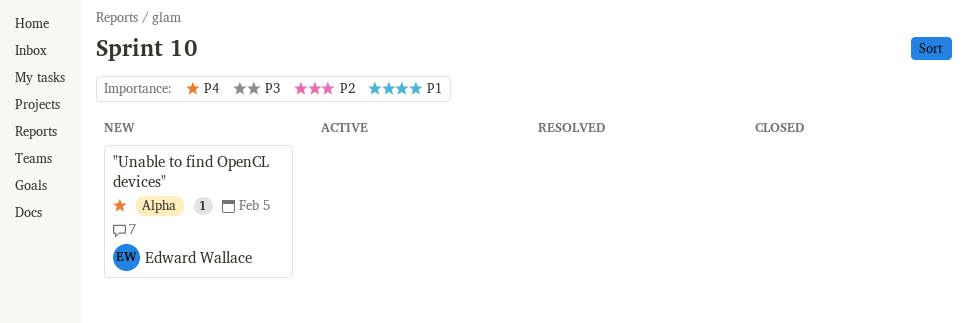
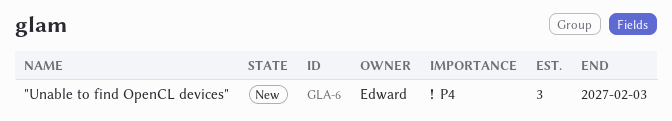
"Unable to find OpenCL devices", estimate: 1 -> 3
"Unable to find OpenCL devices", due: Feb 5 -> Feb 3

